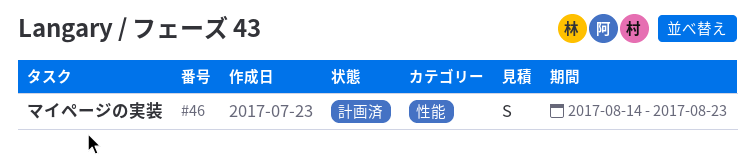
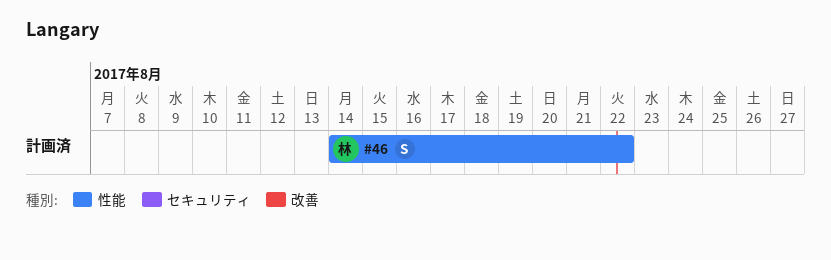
#46, due: Aug 23 -> Aug 22

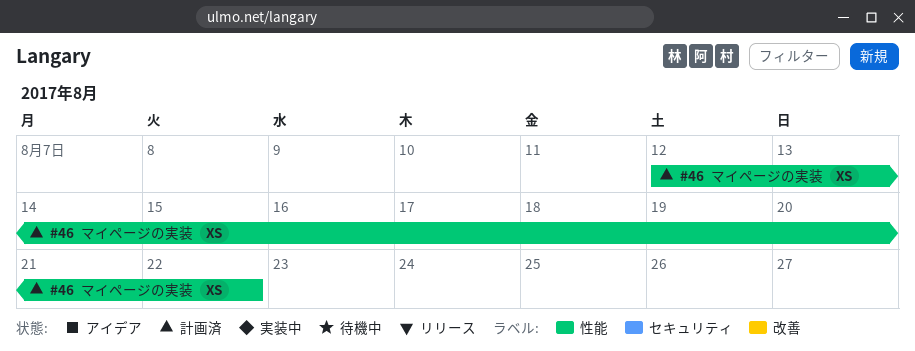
#46, estimate: S -> XS
#46, start: Aug 14 -> Aug 12

